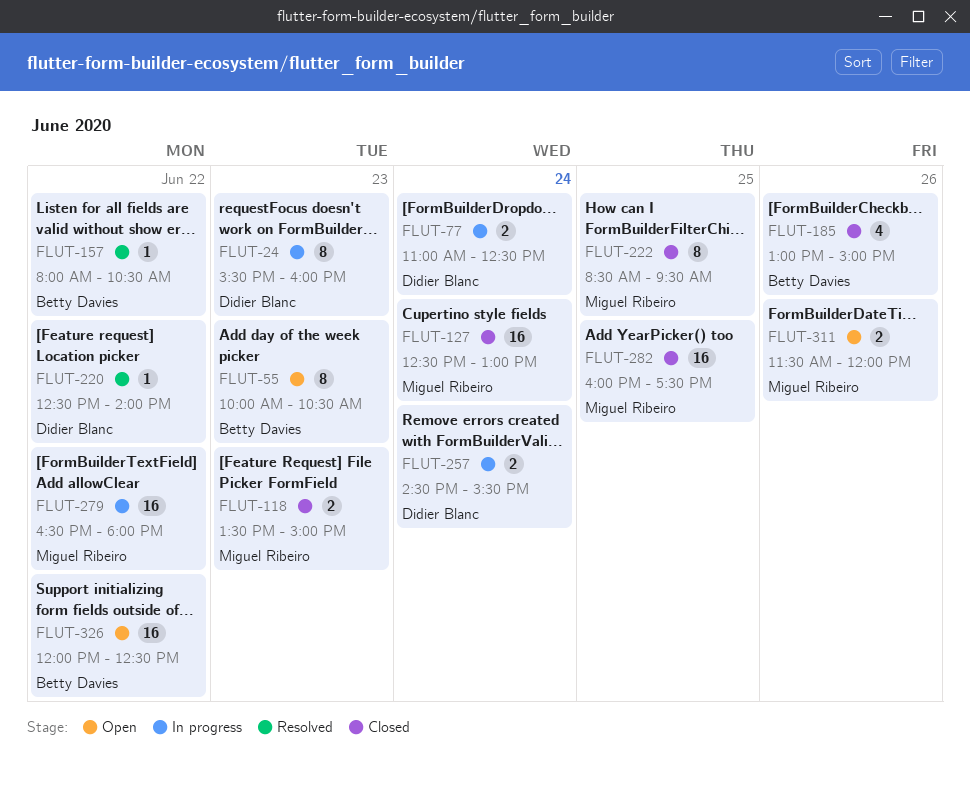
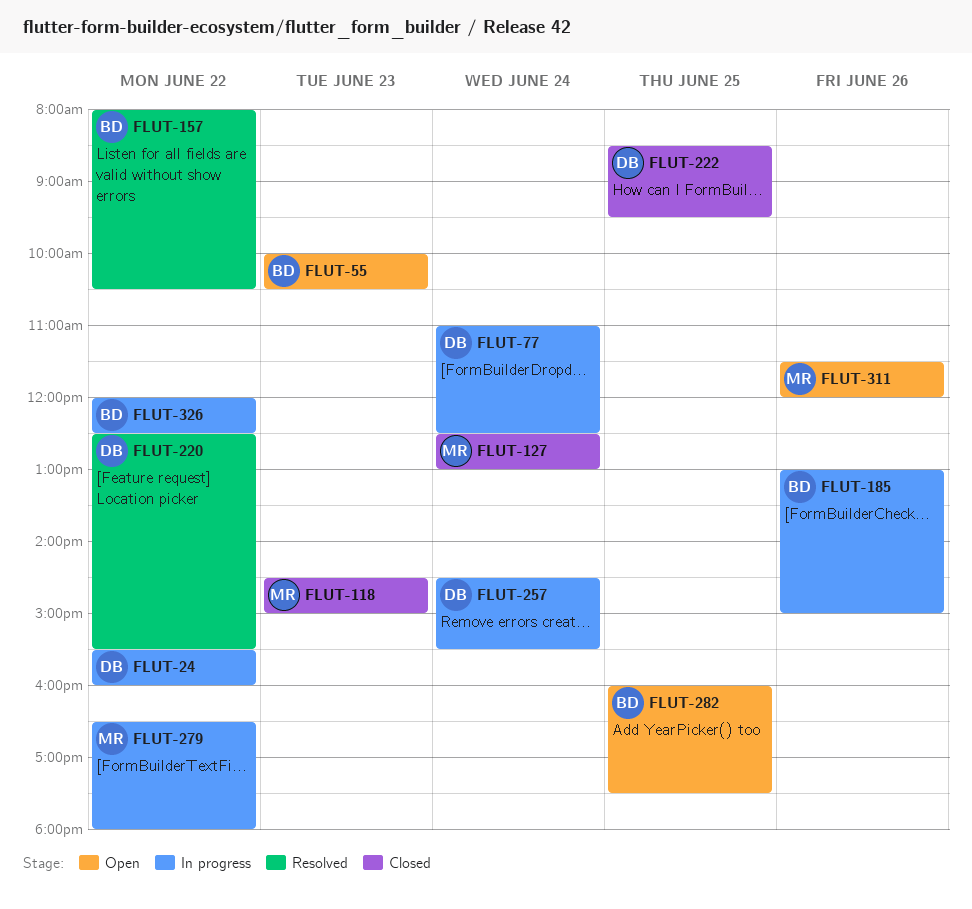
FLUT-24, day: Jun 23 -> Jun 22
FLUT-118, begins: 13:30 -> 14:30
FLUT-185, status: Closed -> In progress
FLUT-220, ends: 14:00 -> 15:30
FLUT-222, owner: Miguel Ribeiro -> Didier Blanc
FLUT-282, status: Closed -> Open
FLUT-282, owner: Miguel Ribeiro -> Betty Davies
FLUT-326, status: Open -> In progress

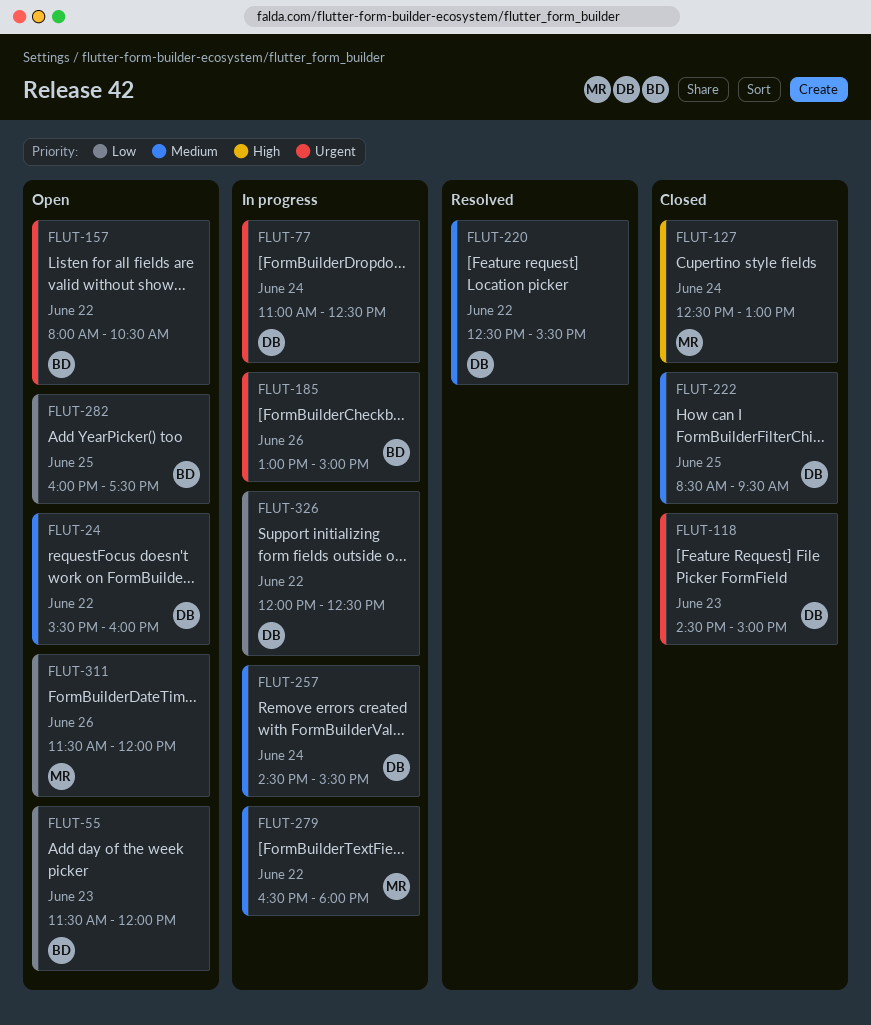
FLUT-24, status: In progress -> Open
FLUT-55, begins: 10:00 -> 11:30
FLUT-55, ends: 10:30 -> 12:00
FLUT-118, owner: MR -> DB
FLUT-157, status: Resolved -> Open
FLUT-326, owner: BD -> DB

